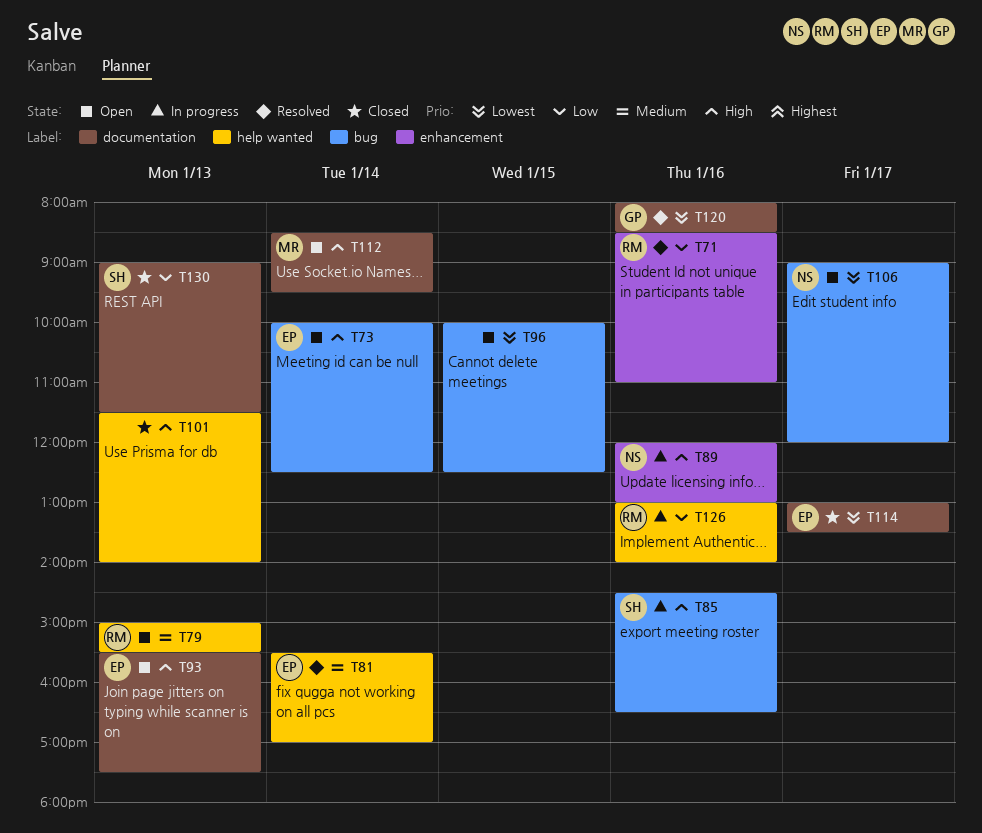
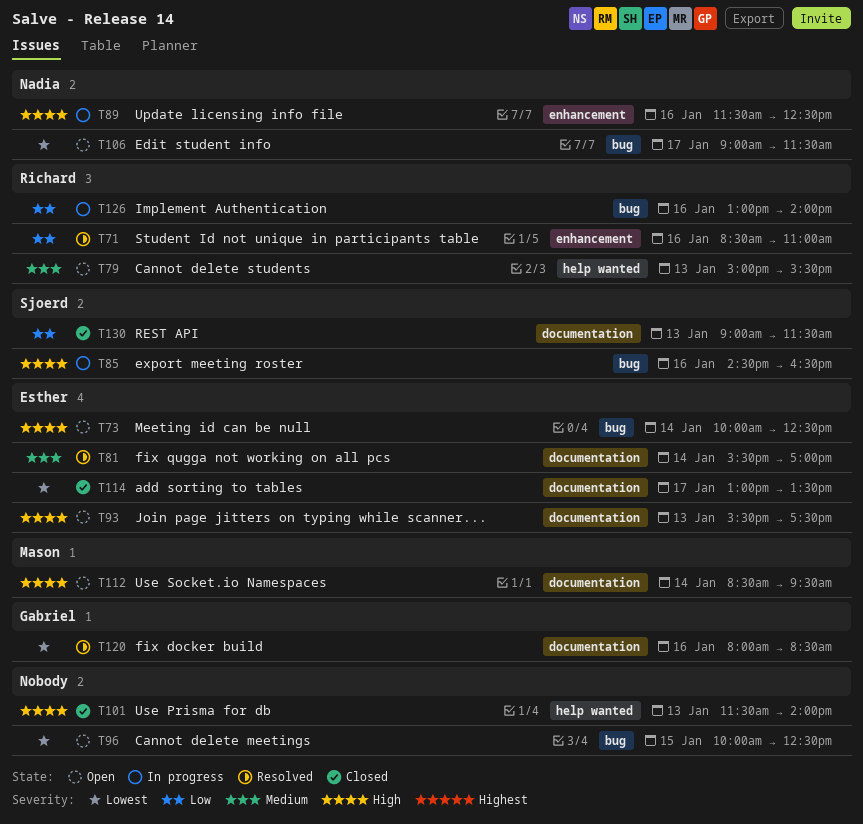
T81, label: help wanted -> documentation
T89, begins: 12:00 -> 11:30
T89, ends: 13:00 -> 12:30
T106, ends: 12:00 -> 11:30
T126, label: help wanted -> bug

